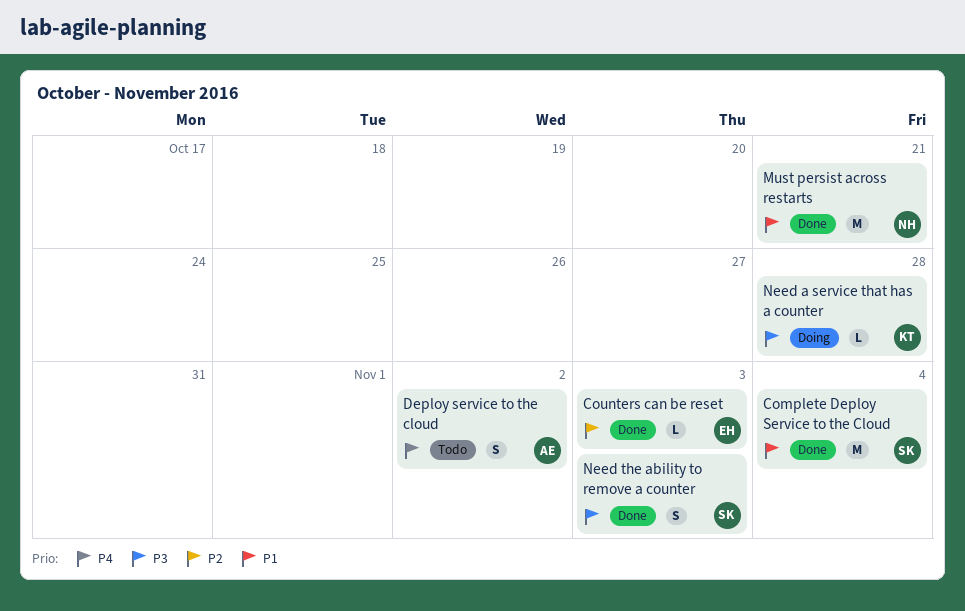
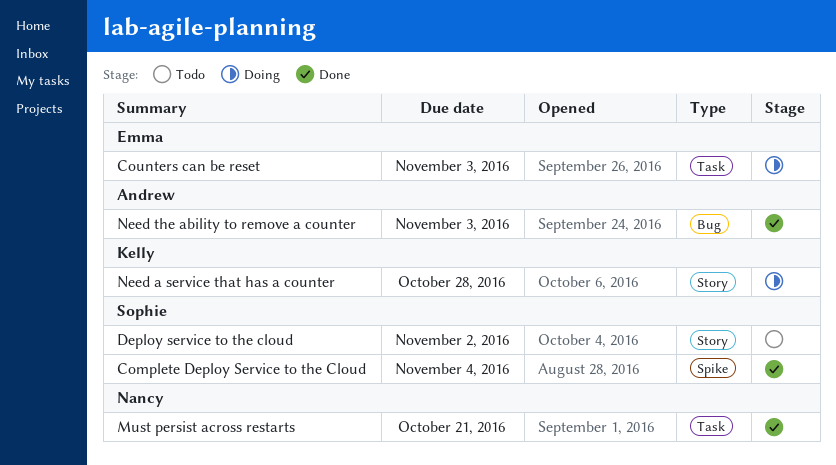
Counters can be reset, status: Done -> Doing
Deploy service to the cloud, owner: Andrew -> Sophie
Need the ability to remove a counter, owner: Sophie -> Andrew

